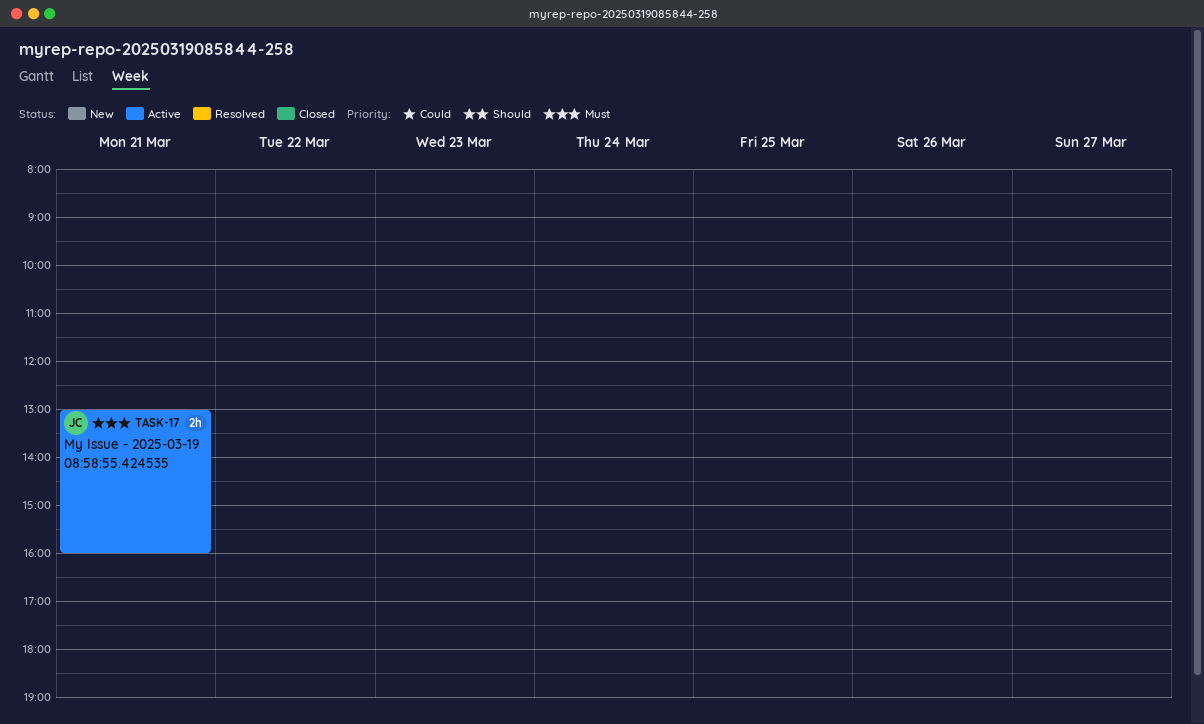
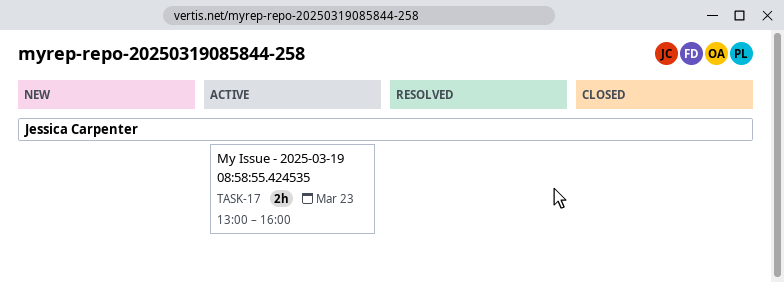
TASK-17, day: Mar 21 -> Mar 23

